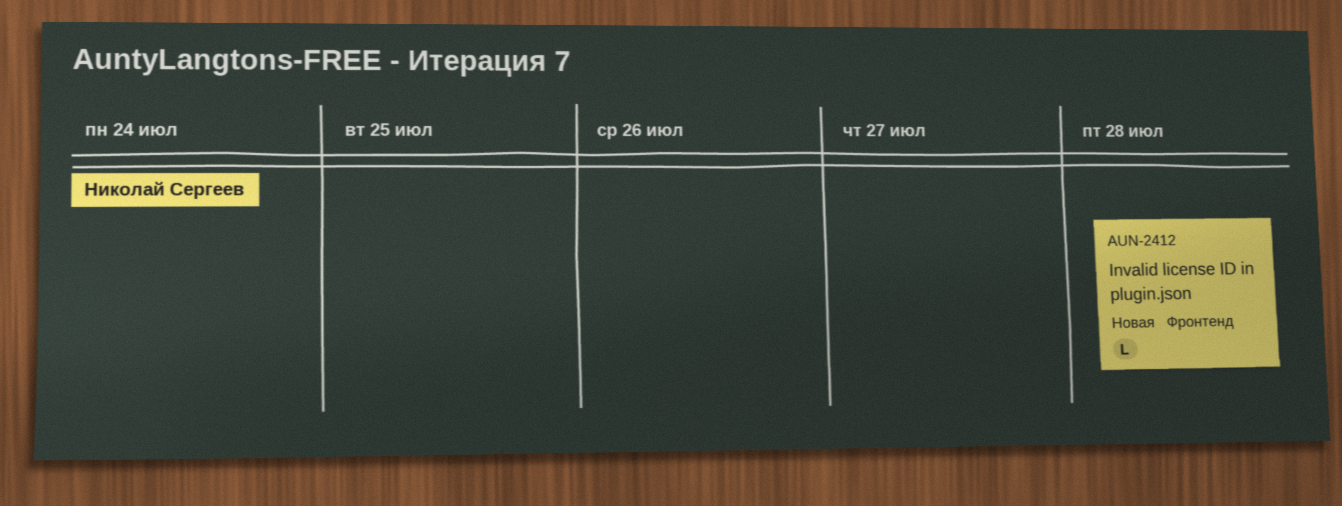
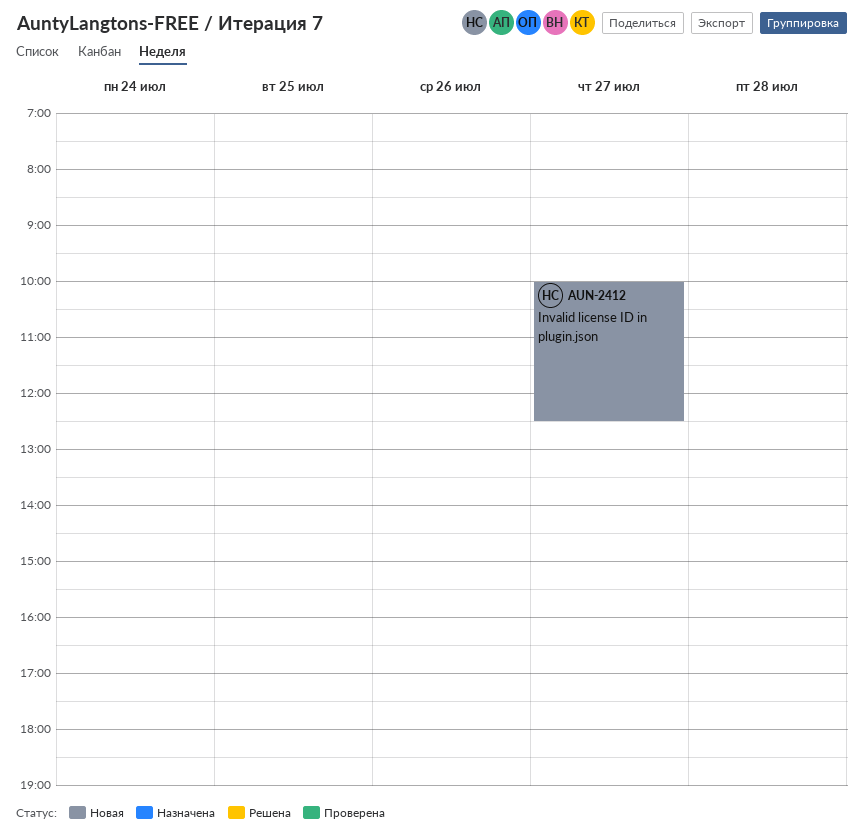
AUN-2412, day: Jul 28 -> Jul 27

